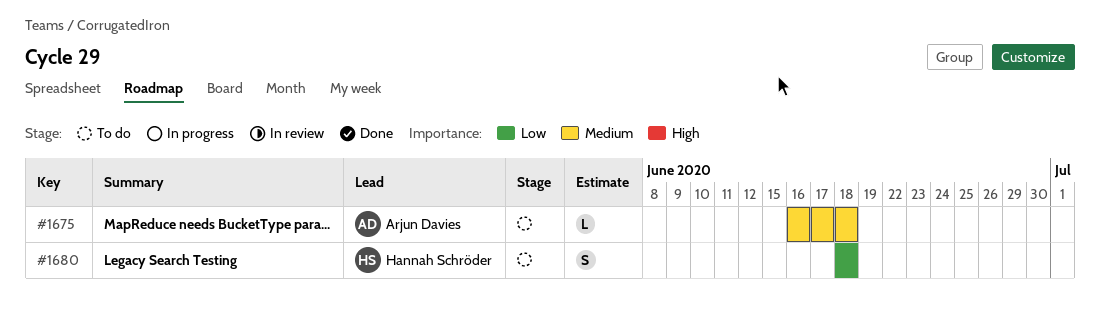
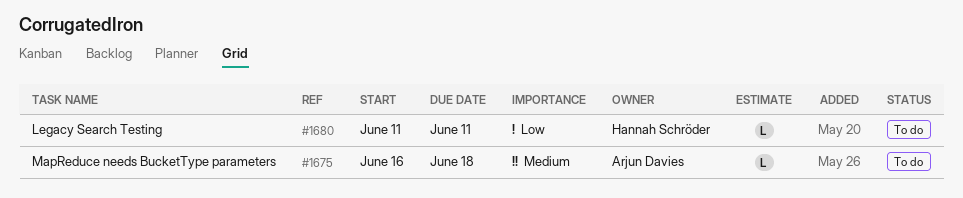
#1680, estimate: S -> L
#1680, start: Jun 18 -> Jun 11
#1680, due: Jun 18 -> Jun 11

